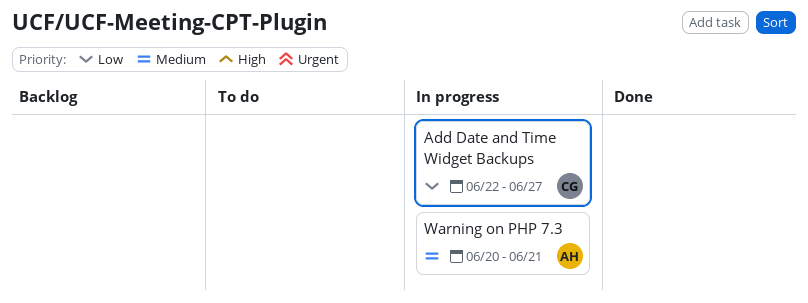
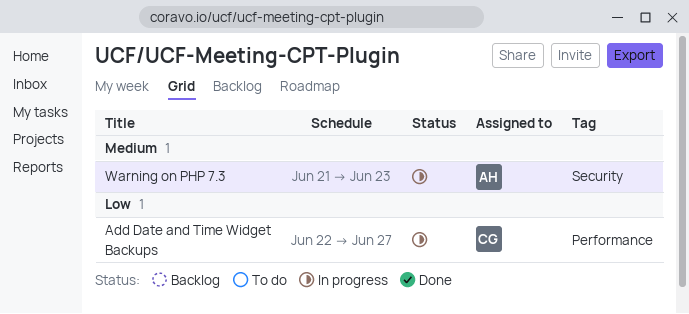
Warning on PHP 7.3, start: Jun 20 -> Jun 21
Warning on PHP 7.3, due: Jun 21 -> Jun 23

